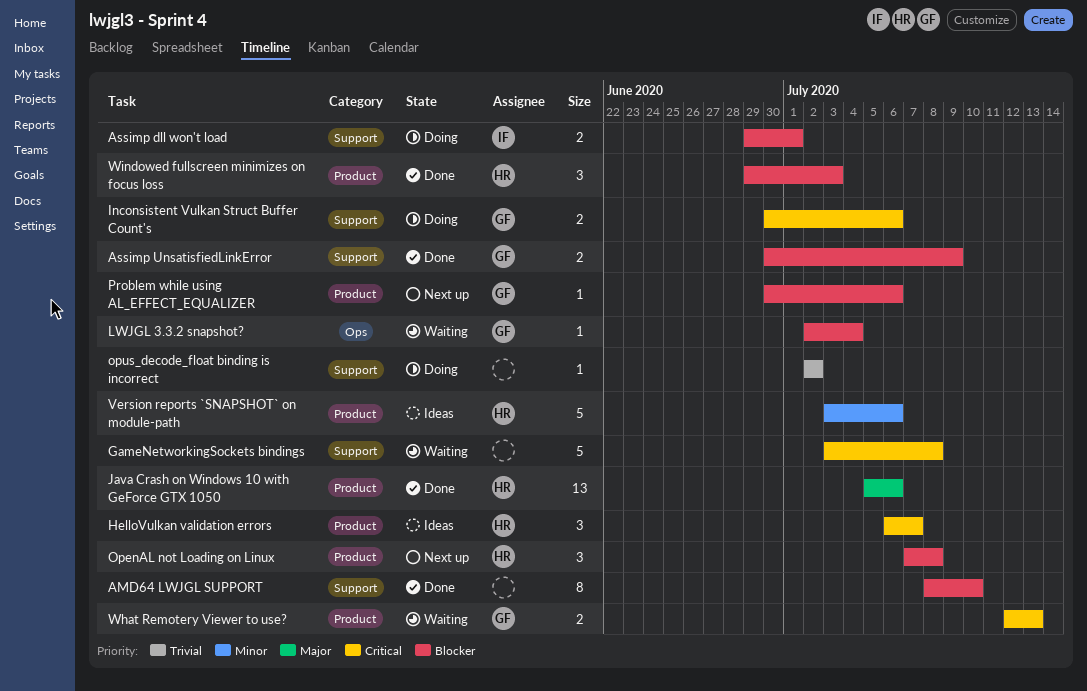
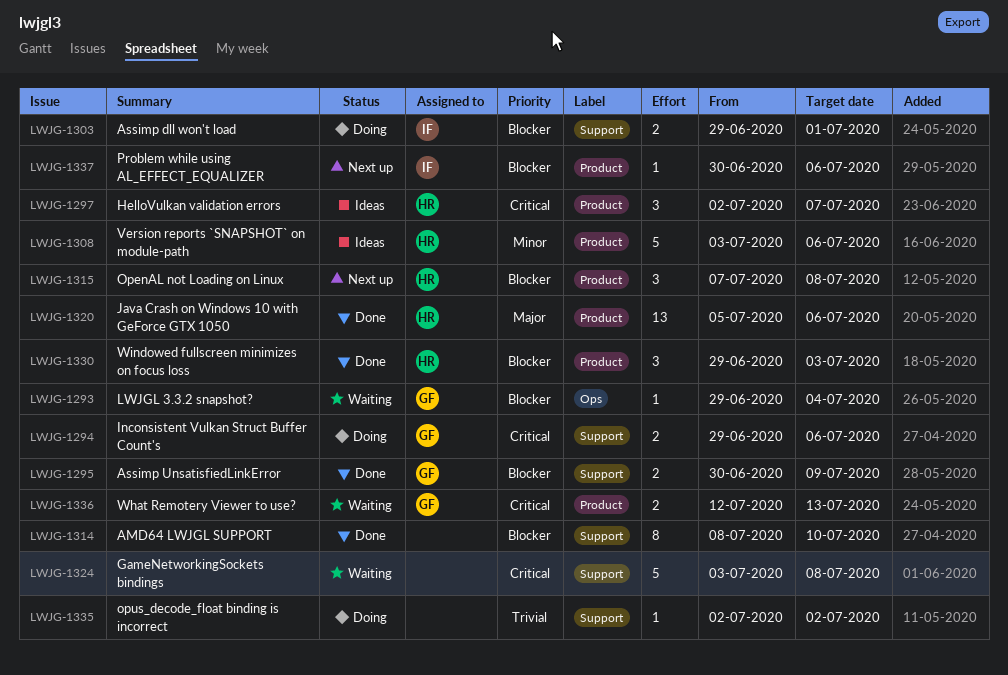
HelloVulkan validation errors, start: Jul 6 -> Jul 2
Inconsistent Vulkan Struct Buffer Count's, start: Jun 30 -> Jun 29
LWJGL 3.3.2 snapshot?, start: Jul 2 -> Jun 29
Problem while using AL_EFFECT_EQUALIZER, owner: GF -> IF

